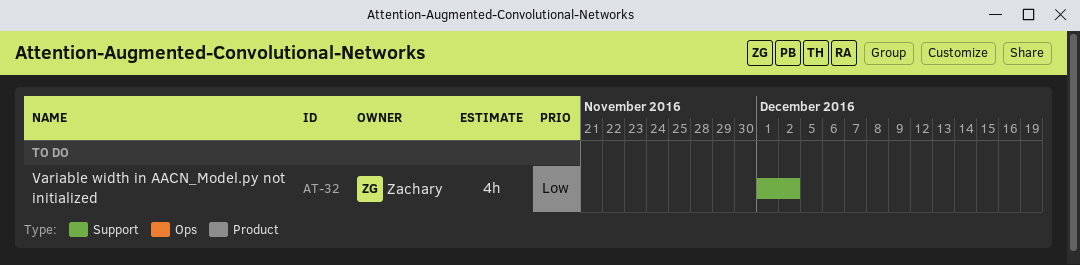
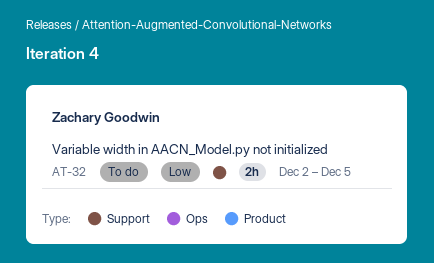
AT-32, estimate: 4h -> 2h
AT-32, start: Dec 1 -> Dec 2
AT-32, due: Dec 2 -> Dec 5

